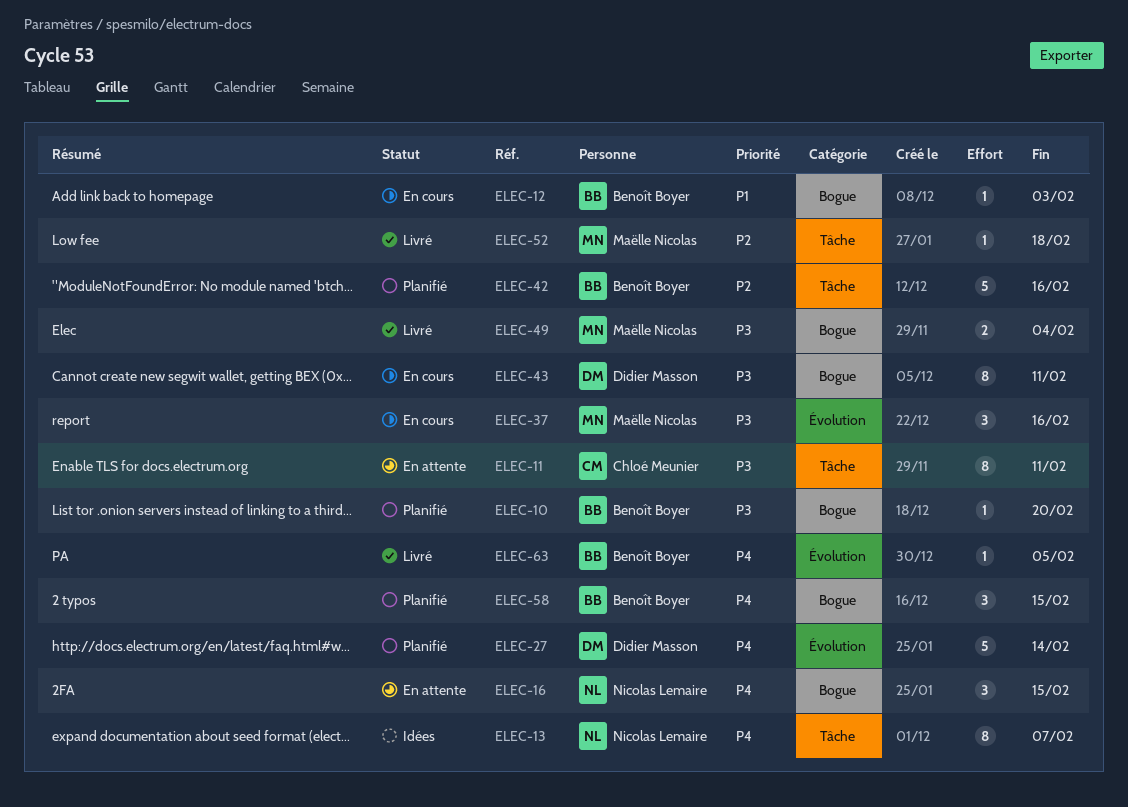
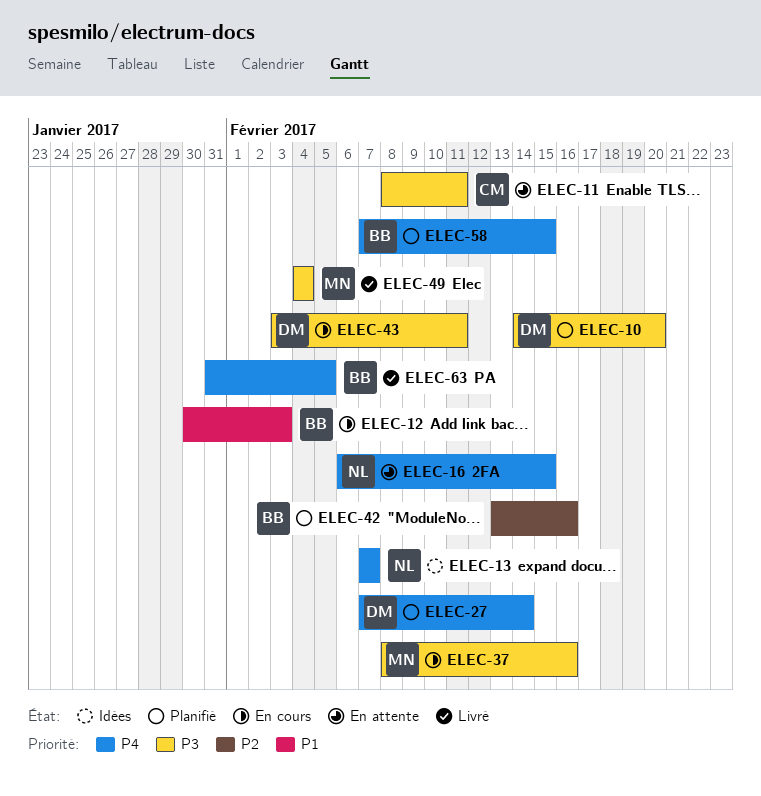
ELEC-10, owner: Benoît Boyer -> Didier Masson
ELEC-52: present -> none

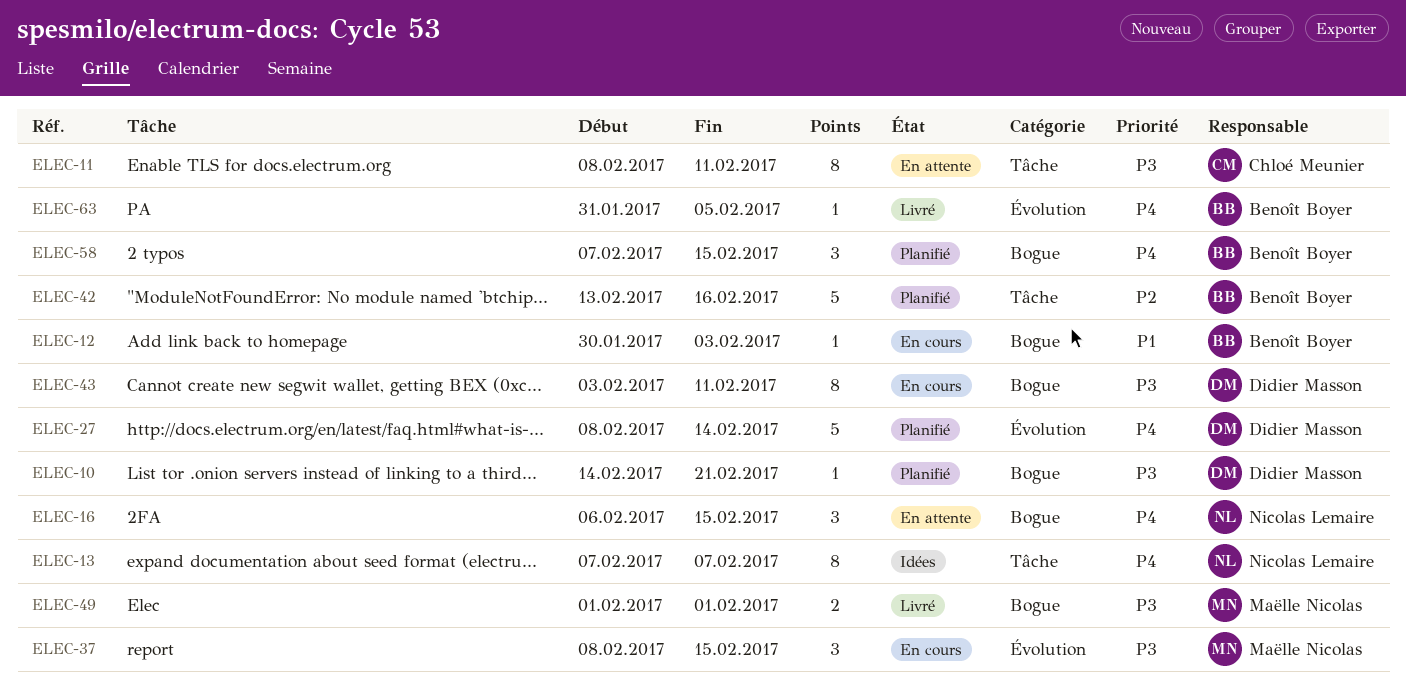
ELEC-10, due: Feb 20 -> Feb 21
ELEC-27, start: Feb 7 -> Feb 8
ELEC-37, due: Feb 16 -> Feb 15
ELEC-49, start: Feb 4 -> Feb 1
ELEC-49, due: Feb 4 -> Feb 1

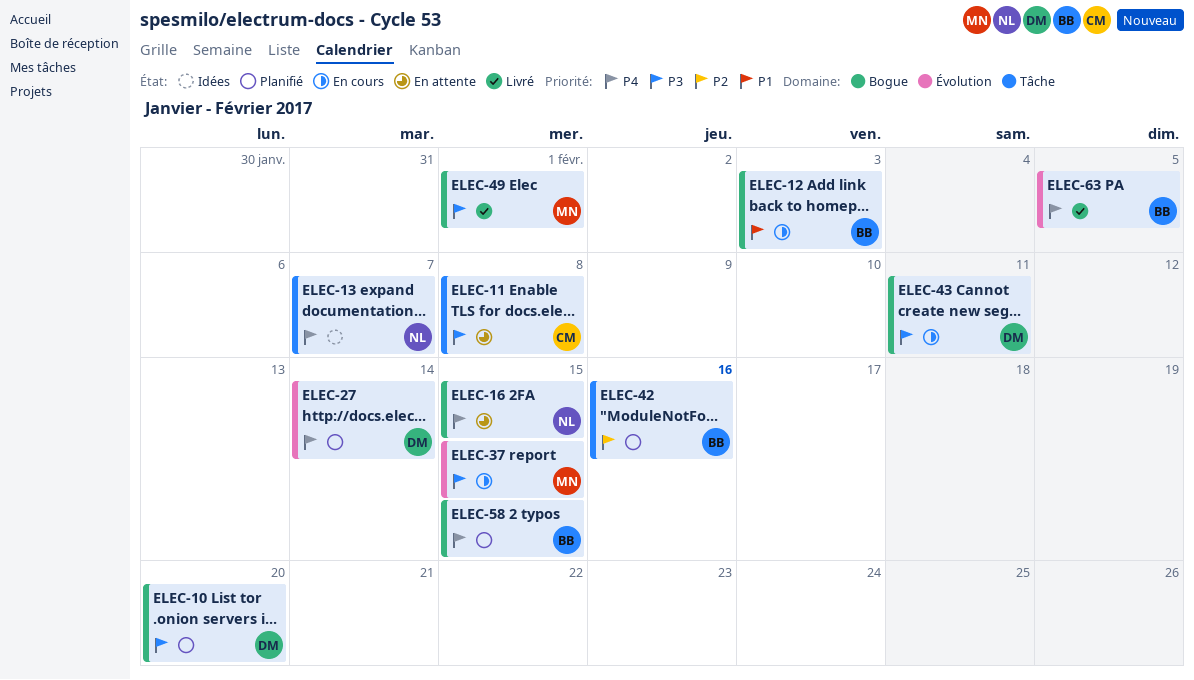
ELEC-10, due: Feb 21 -> Feb 20
ELEC-11, due: Feb 11 -> Feb 8

